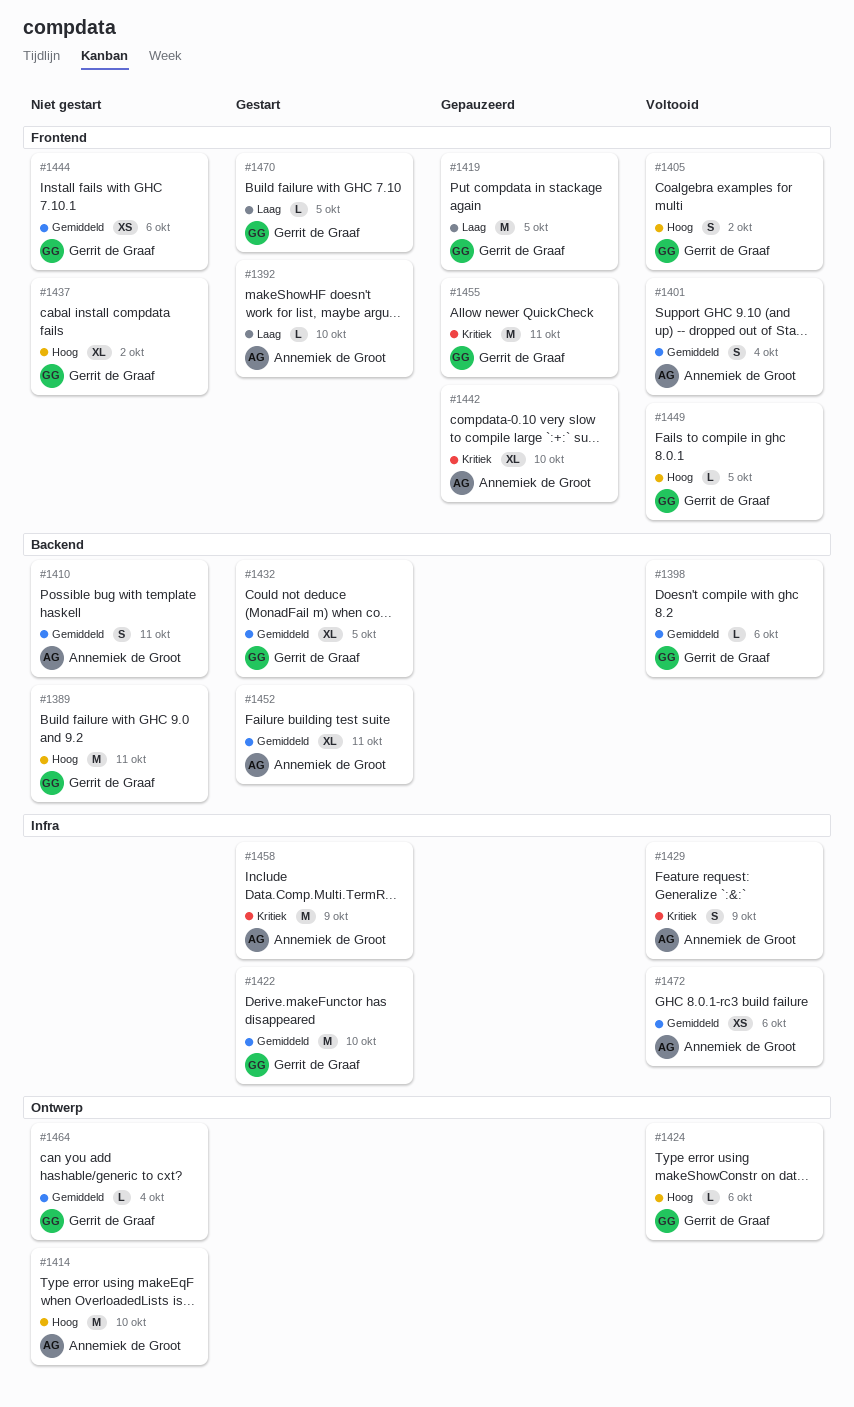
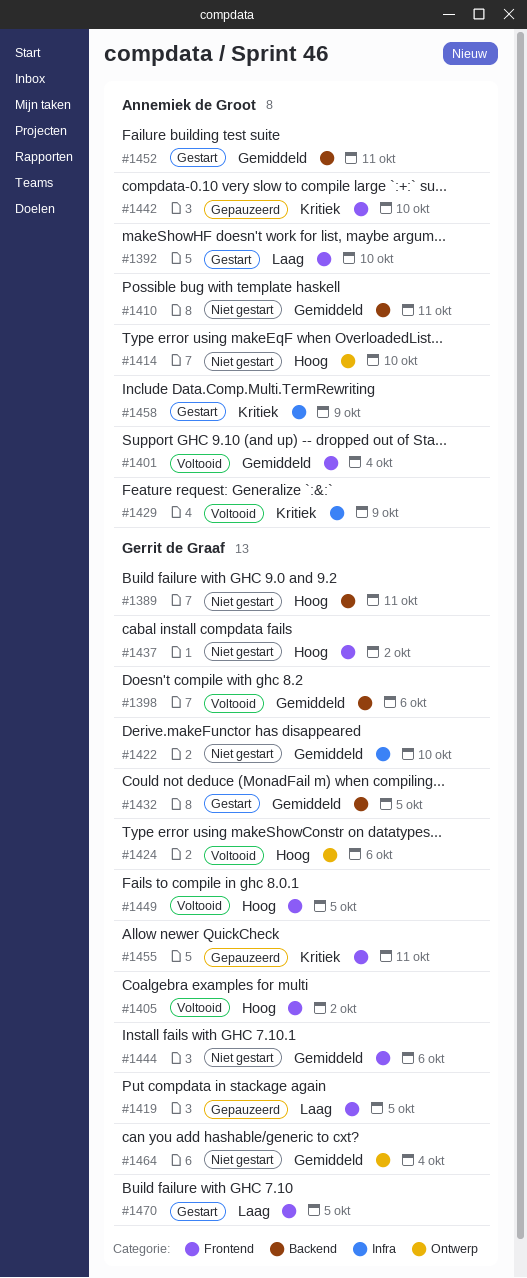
#1422, status: Gestart -> Niet gestart
#1472: present -> none

